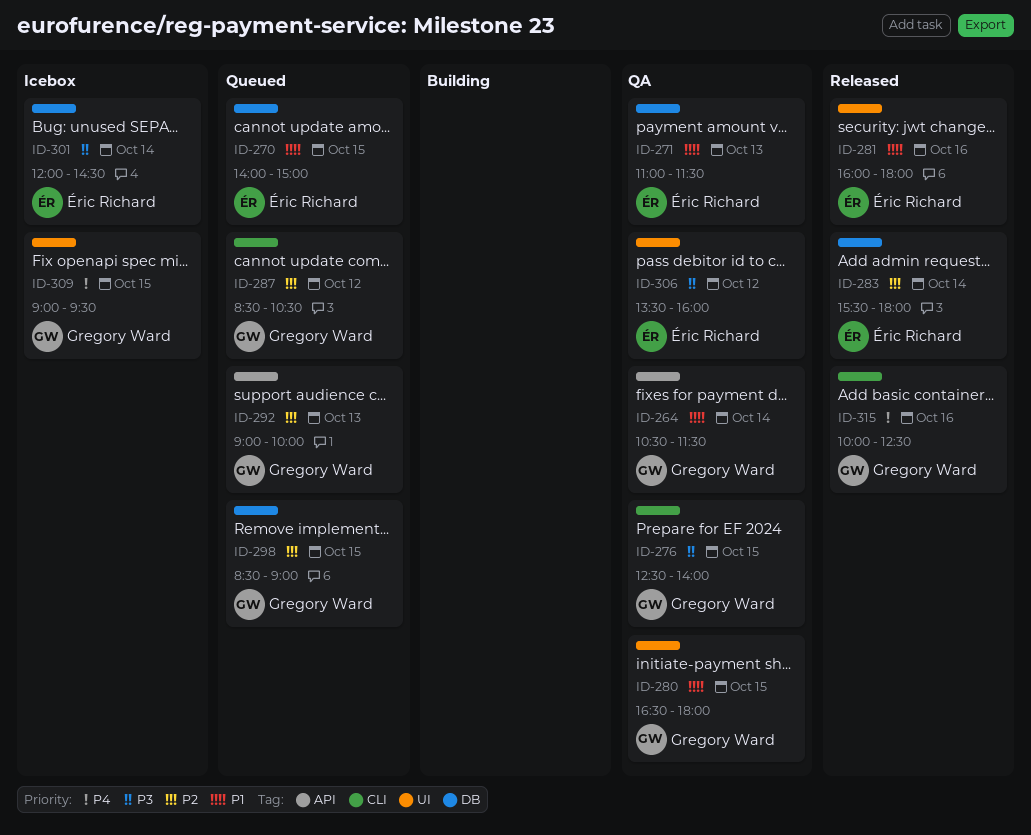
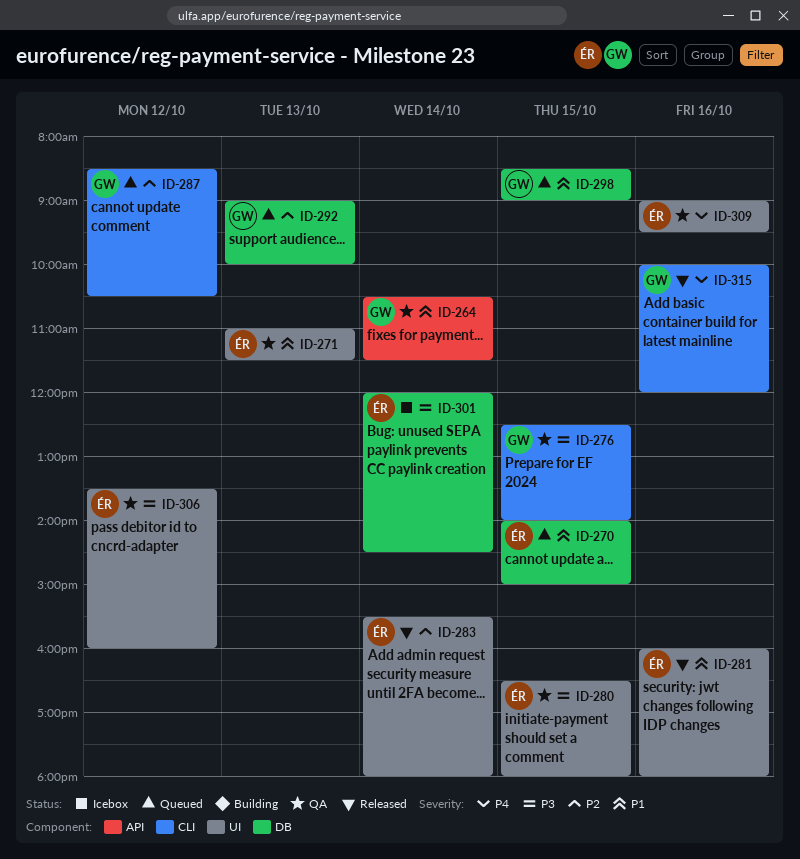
ID-271, label: DB -> UI
ID-280, owner: Gregory Ward -> Éric Richard
ID-280, priority: P1 -> P3
ID-283, label: DB -> UI
ID-292, label: API -> DB
ID-298, priority: P2 -> P1
ID-309, status: Icebox -> QA
ID-309, owner: Gregory Ward -> Éric Richard
ID-309, day: Oct 15 -> Oct 16
ID-315, ends: 12:30 -> 12:00

